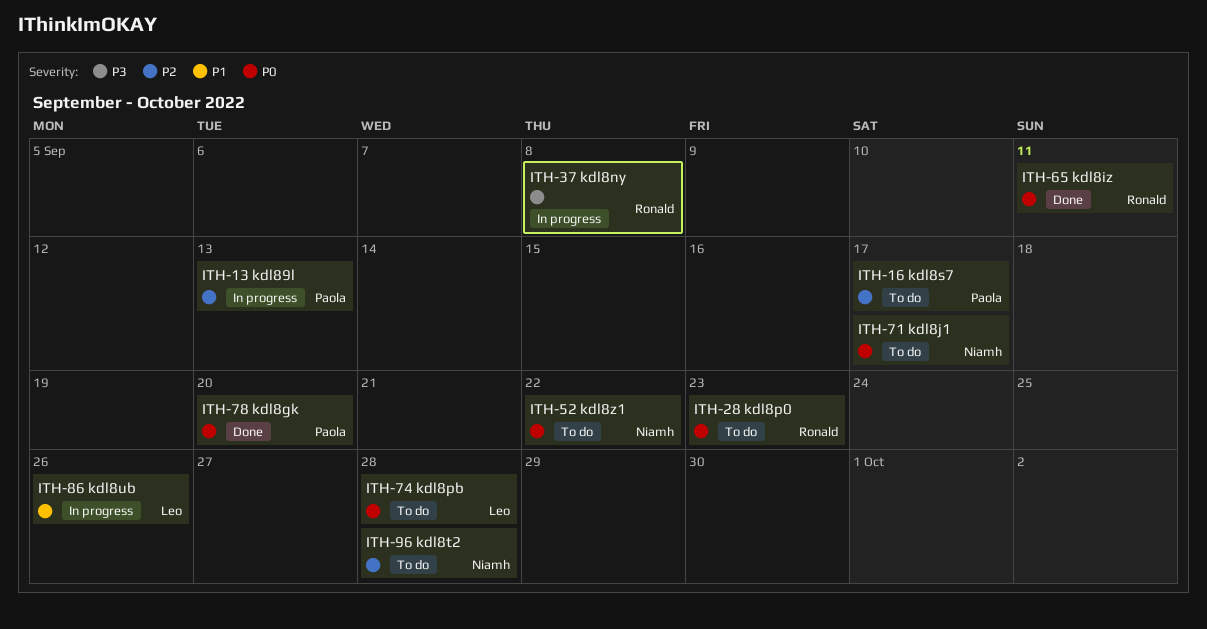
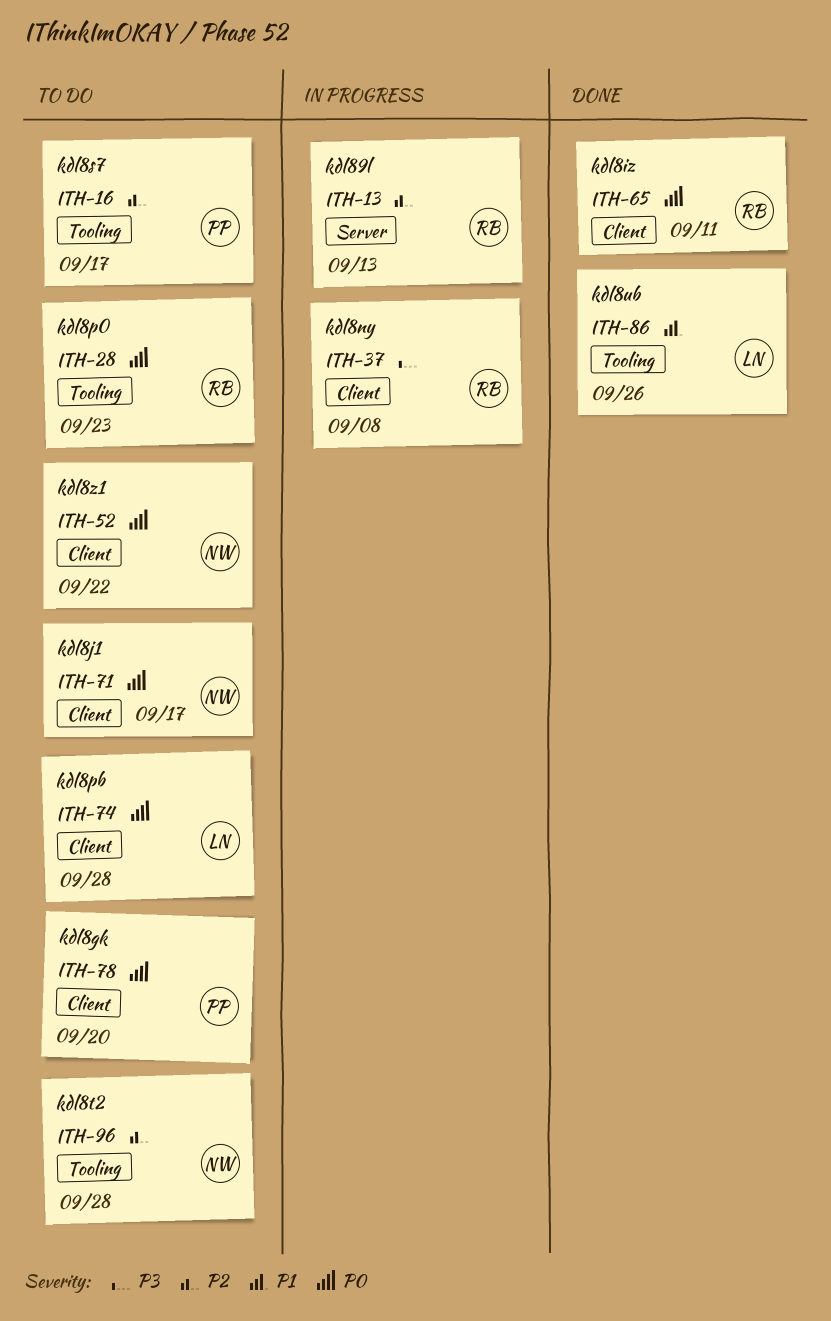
ITH-13, owner: Paola -> Ronald
ITH-78, status: Done -> To do
ITH-86, status: In progress -> Done

